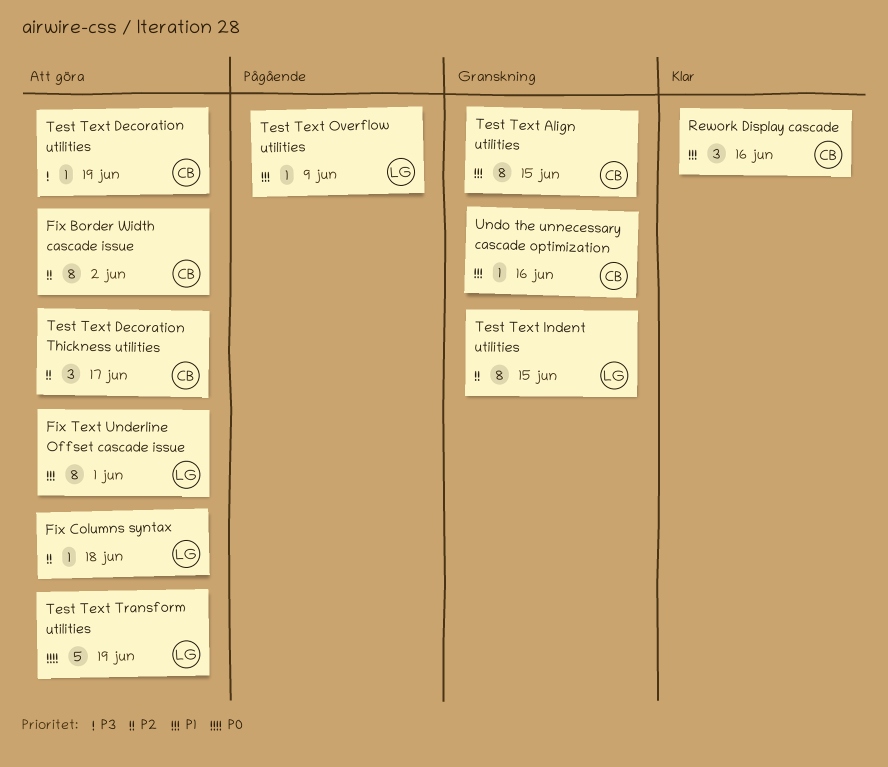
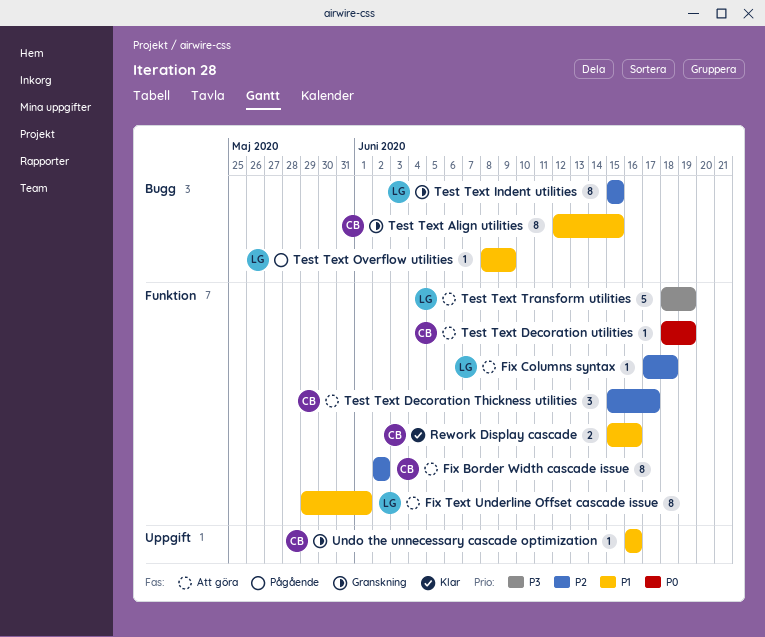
Rework Display cascade, estimate: 3 -> 2
Test Text Decoration utilities, priority: P3 -> P0
Test Text Transform utilities, priority: P0 -> P3

